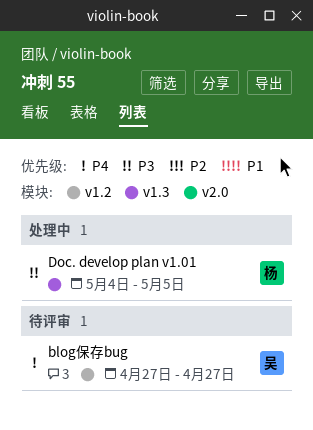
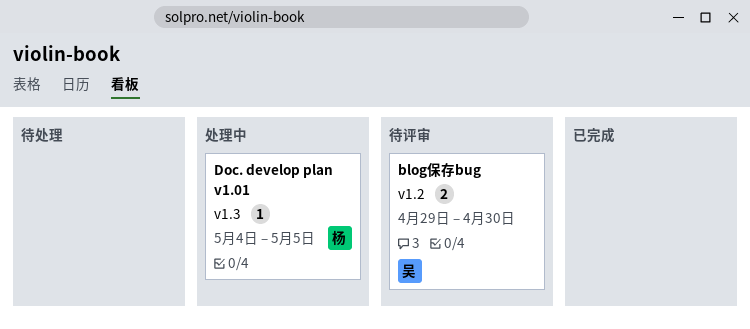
blog保存bug, start: Apr 27 -> Apr 29
blog保存bug, due: Apr 27 -> Apr 30

